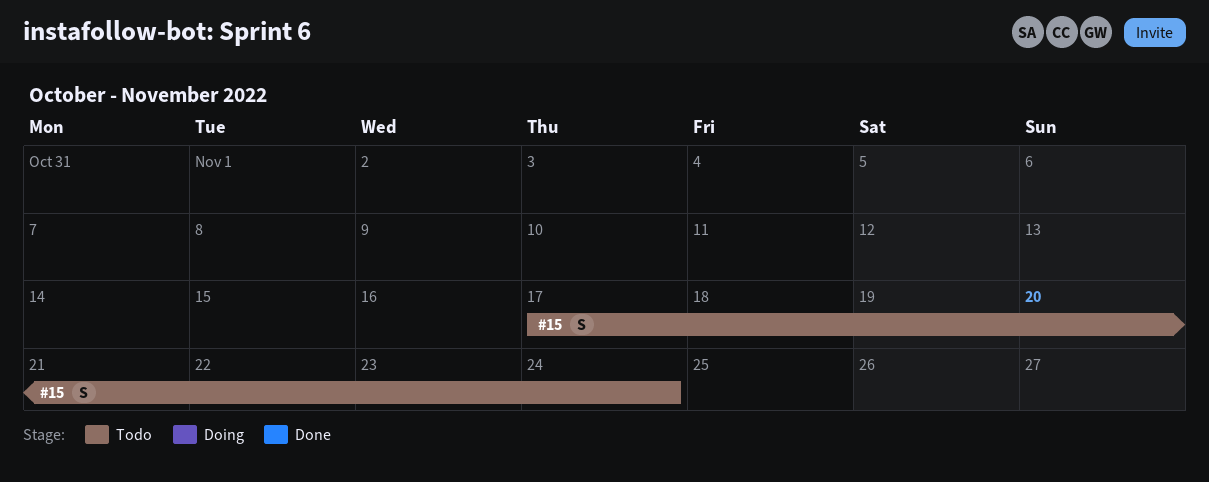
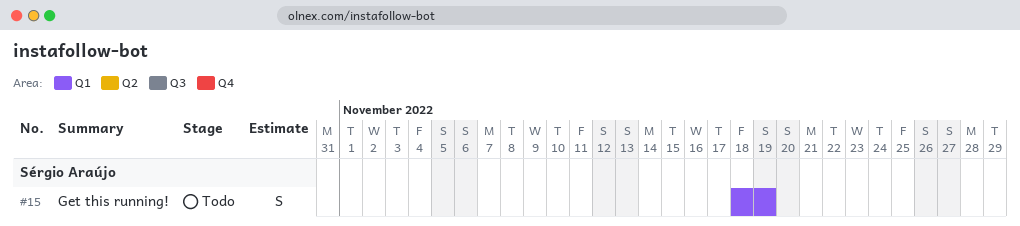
#15, start: Nov 17 -> Nov 18
#15, due: Nov 24 -> Nov 19

